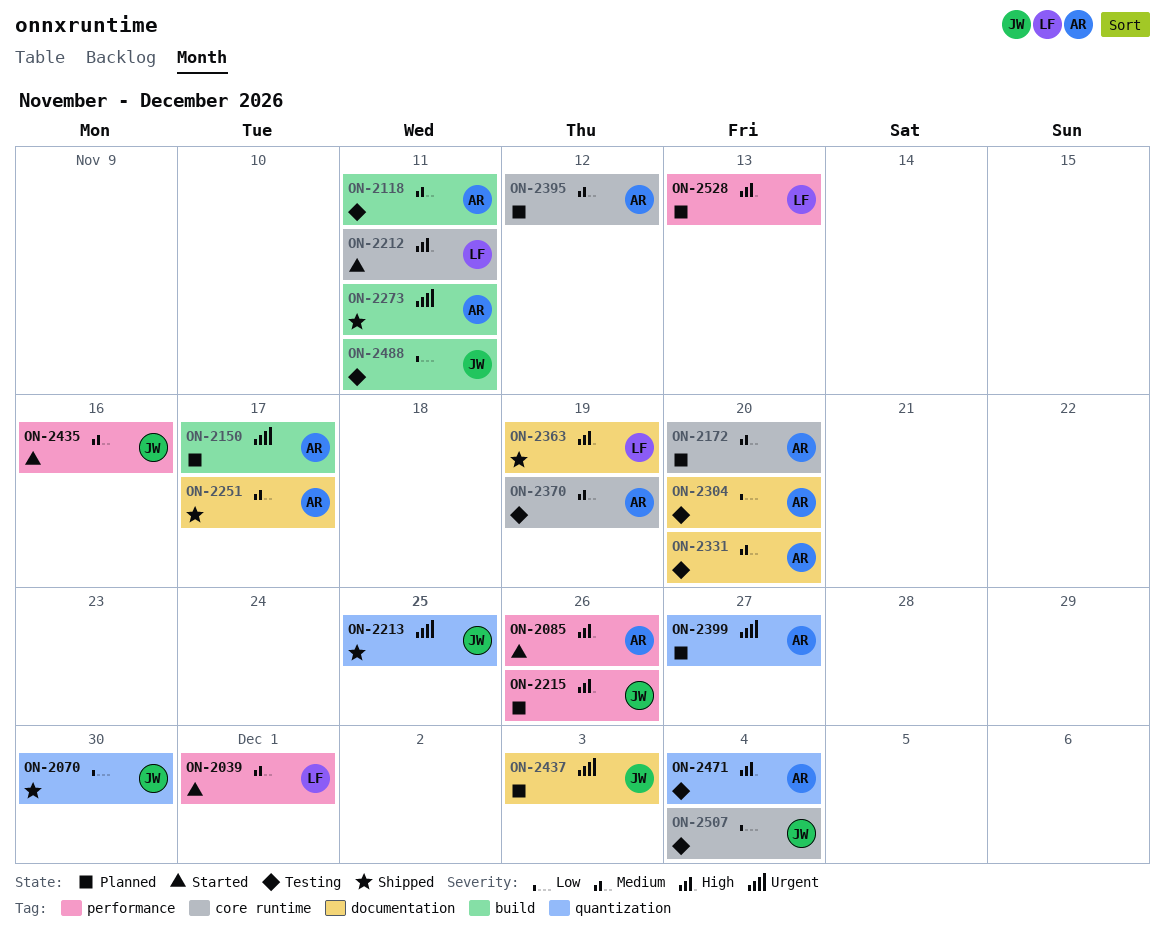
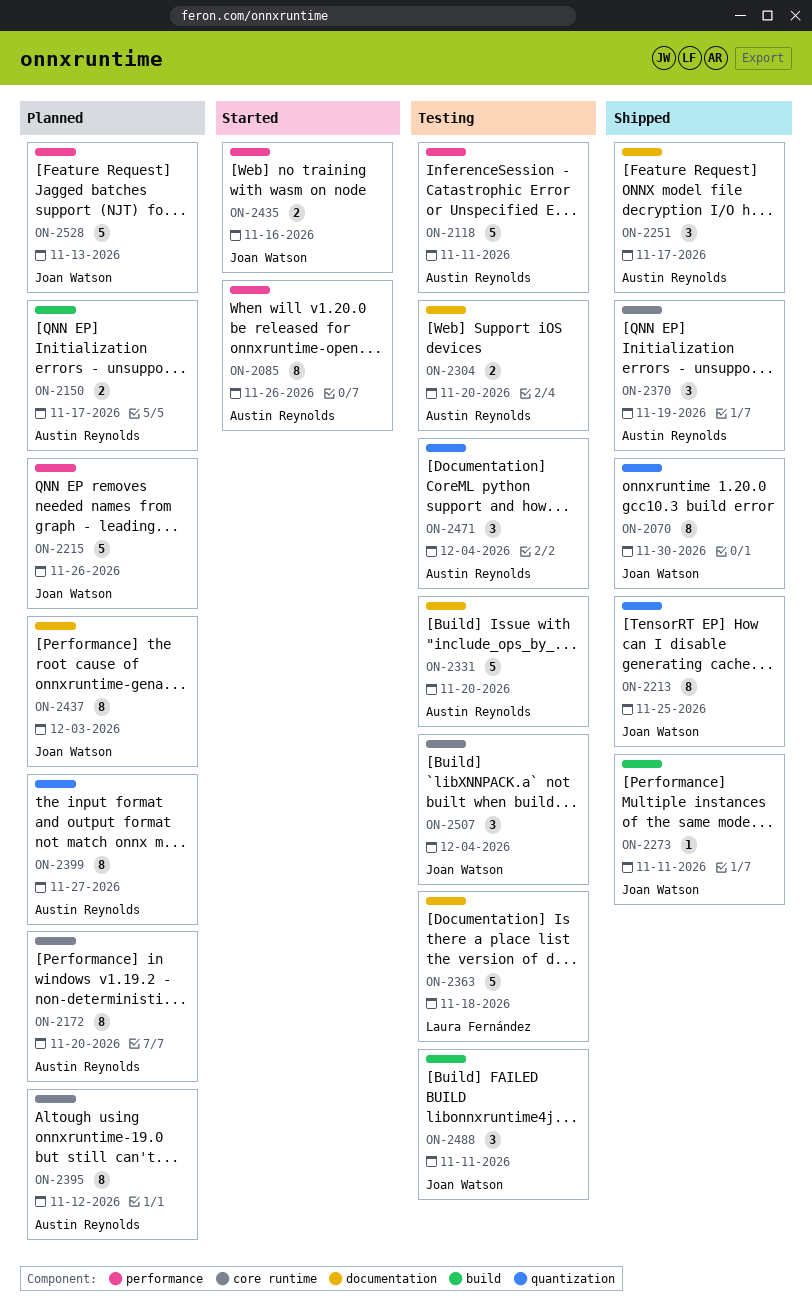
ON-2039: present -> none
ON-2118, label: build -> performance
ON-2212: present -> none
ON-2273, owner: Austin Reynolds -> Joan Watson
ON-2363, status: Shipped -> Testing
ON-2363, due: Nov 19 -> Nov 18
ON-2370, status: Testing -> Shipped
ON-2528, owner: Laura Fernández -> Joan Watson

